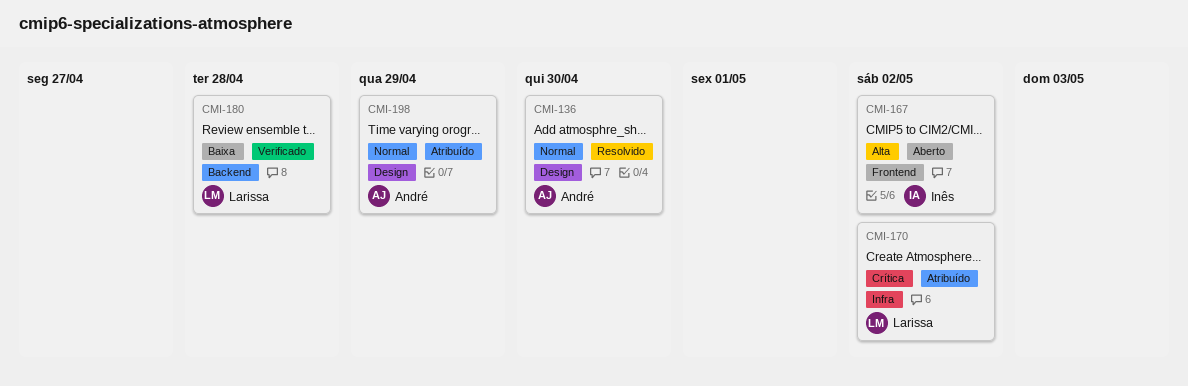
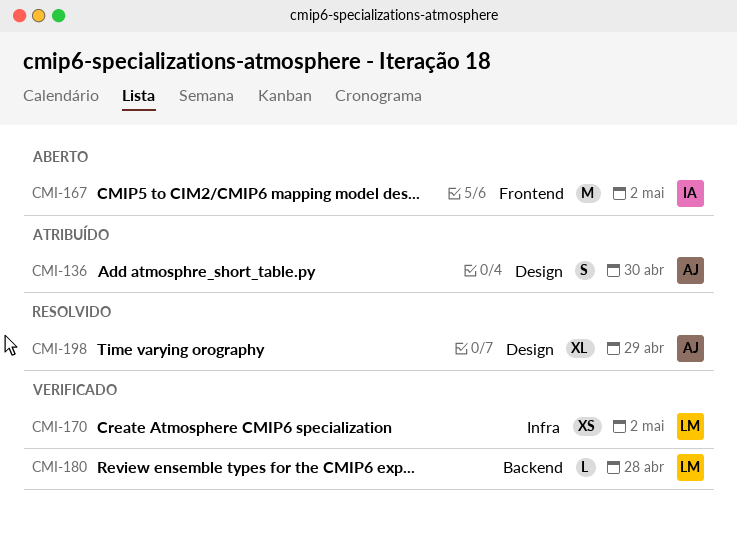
CMI-136, status: Resolvido -> Atribuído
CMI-170, status: Atribuído -> Verificado
CMI-198, status: Atribuído -> Resolvido

